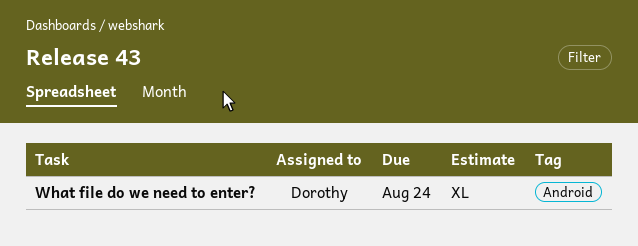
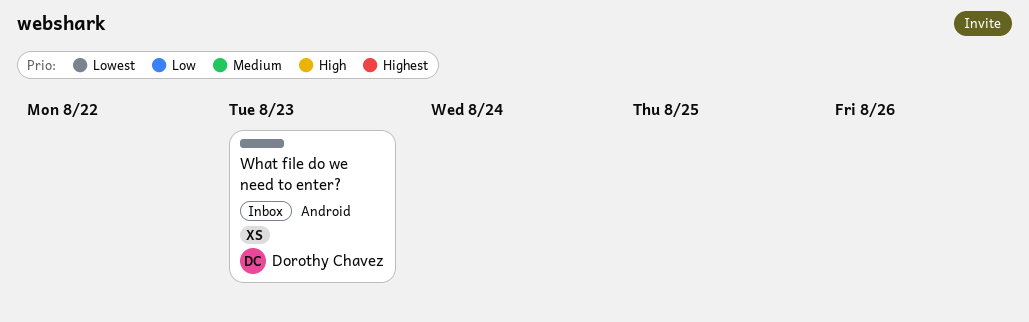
What file do we need to enter?, estimate: XL -> XS
What file do we need to enter?, due: Aug 24 -> Aug 23

